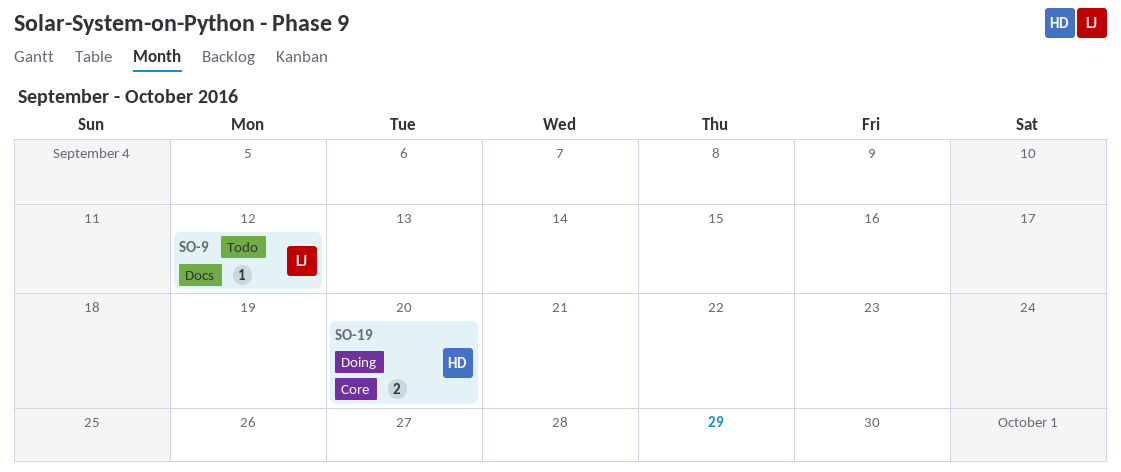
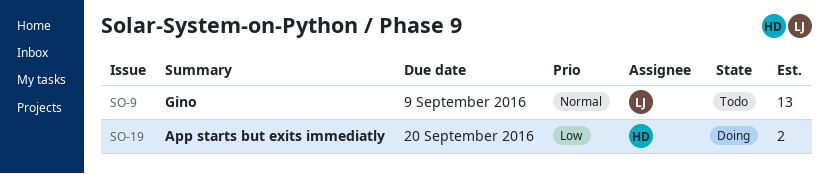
SO-9, estimate: 1 -> 13
SO-9, due: Sep 12 -> Sep 9

